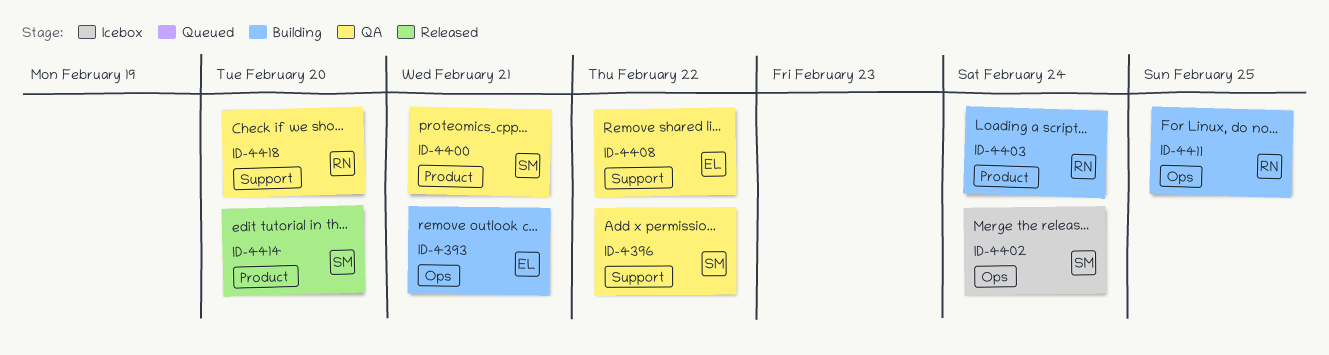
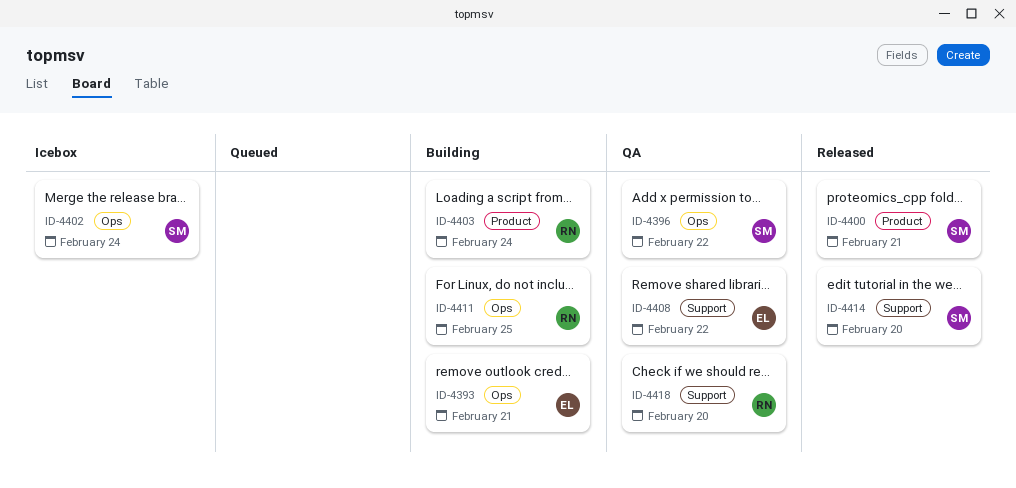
ID-4396, label: Support -> Ops
ID-4400, status: QA -> Released
ID-4414, label: Product -> Support

